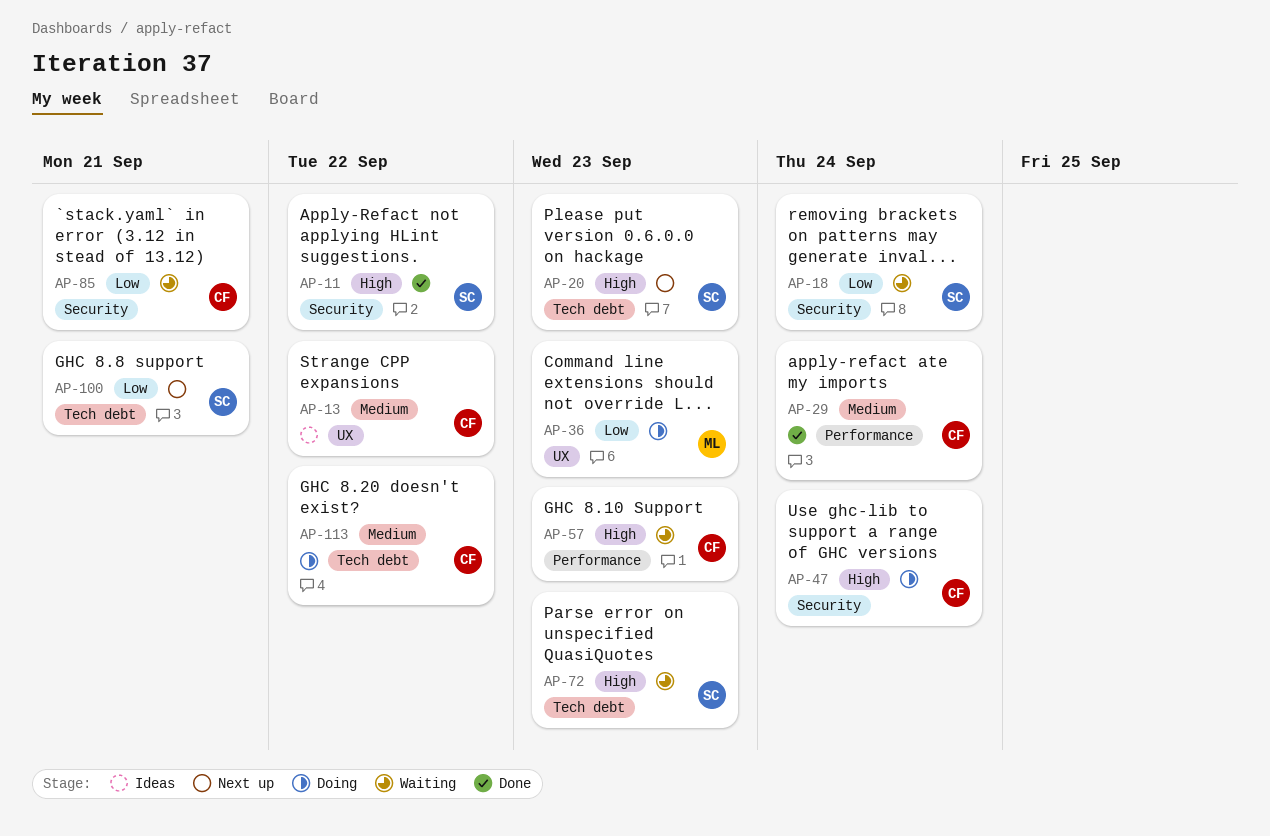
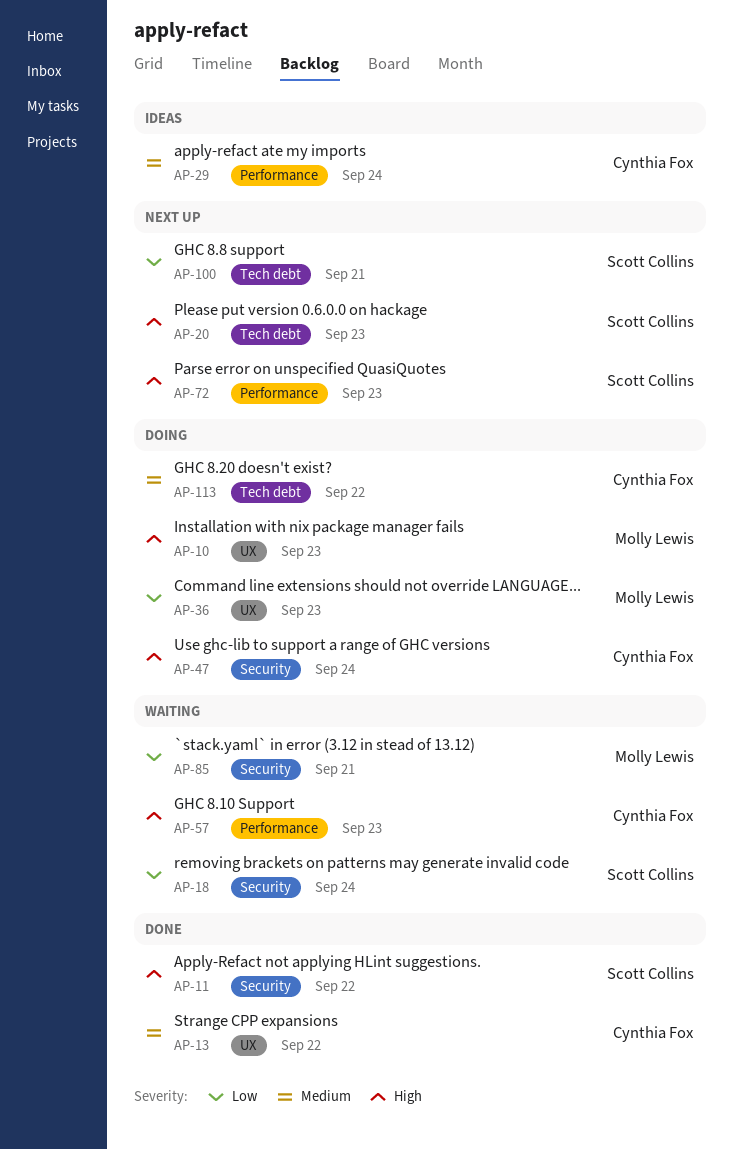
AP-10: none -> present
AP-13, status: Ideas -> Done
AP-29, status: Done -> Ideas
AP-72, status: Waiting -> Next up
AP-72, label: Tech debt -> Performance
AP-85, owner: Cynthia Fox -> Molly Lewis

